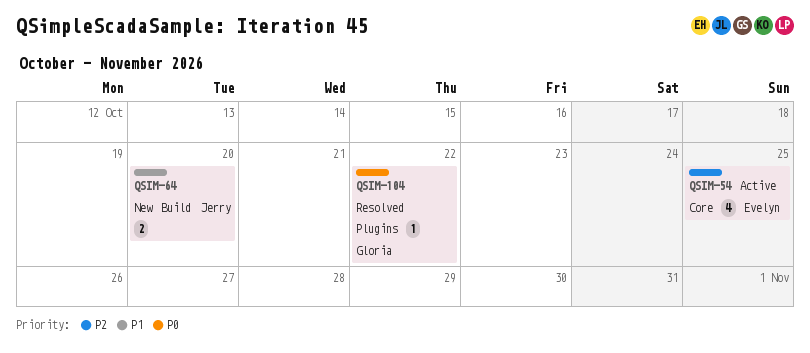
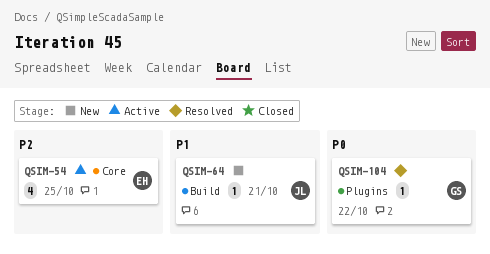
QSIM-64, estimate: 2 -> 1
QSIM-64, due: Oct 20 -> Oct 21

